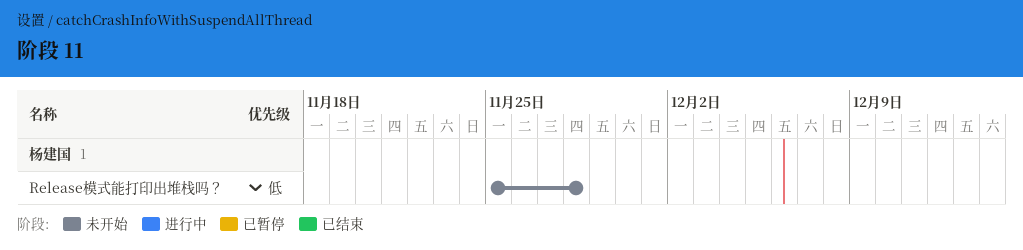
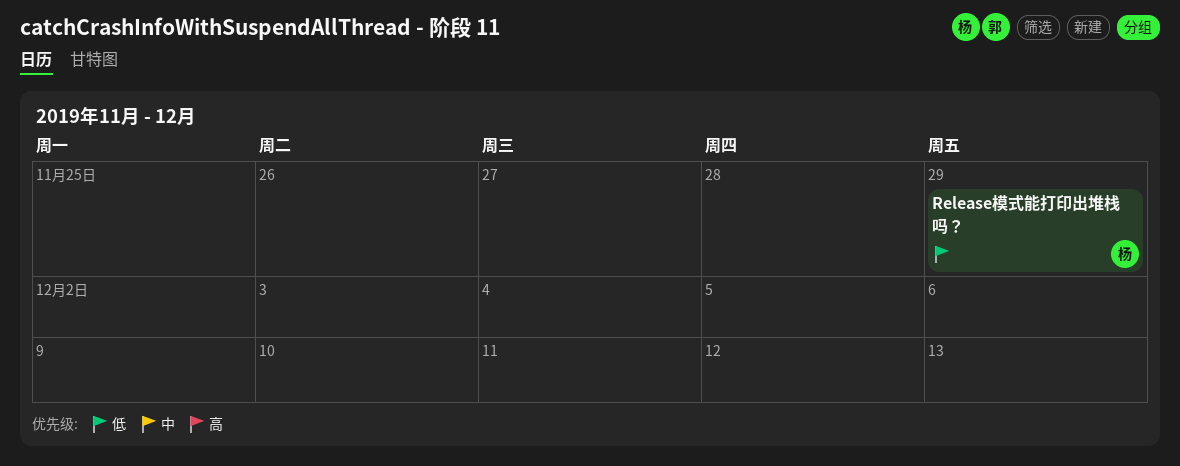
Release模式能打印出堆栈吗？, due: Nov 28 -> Nov 29

